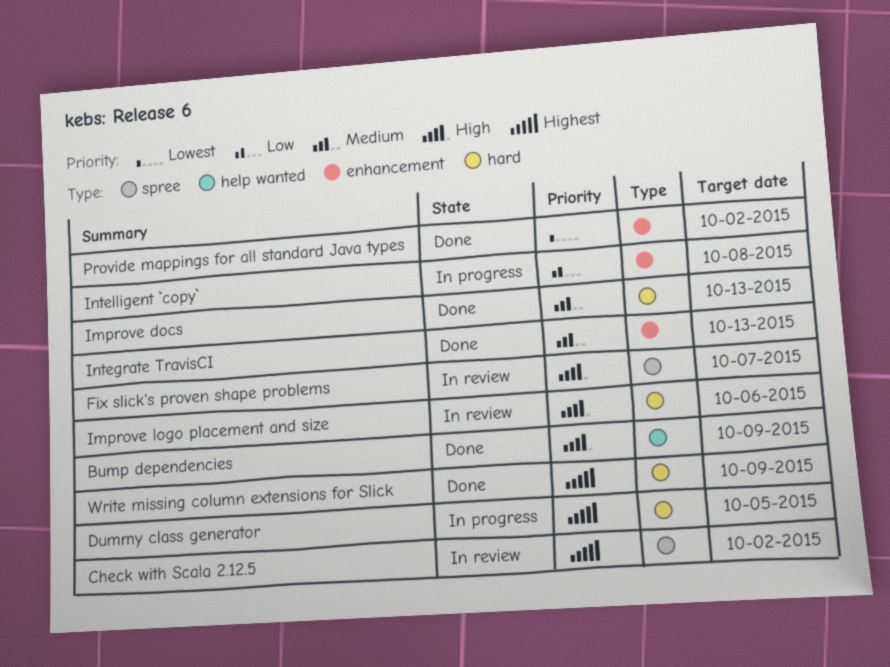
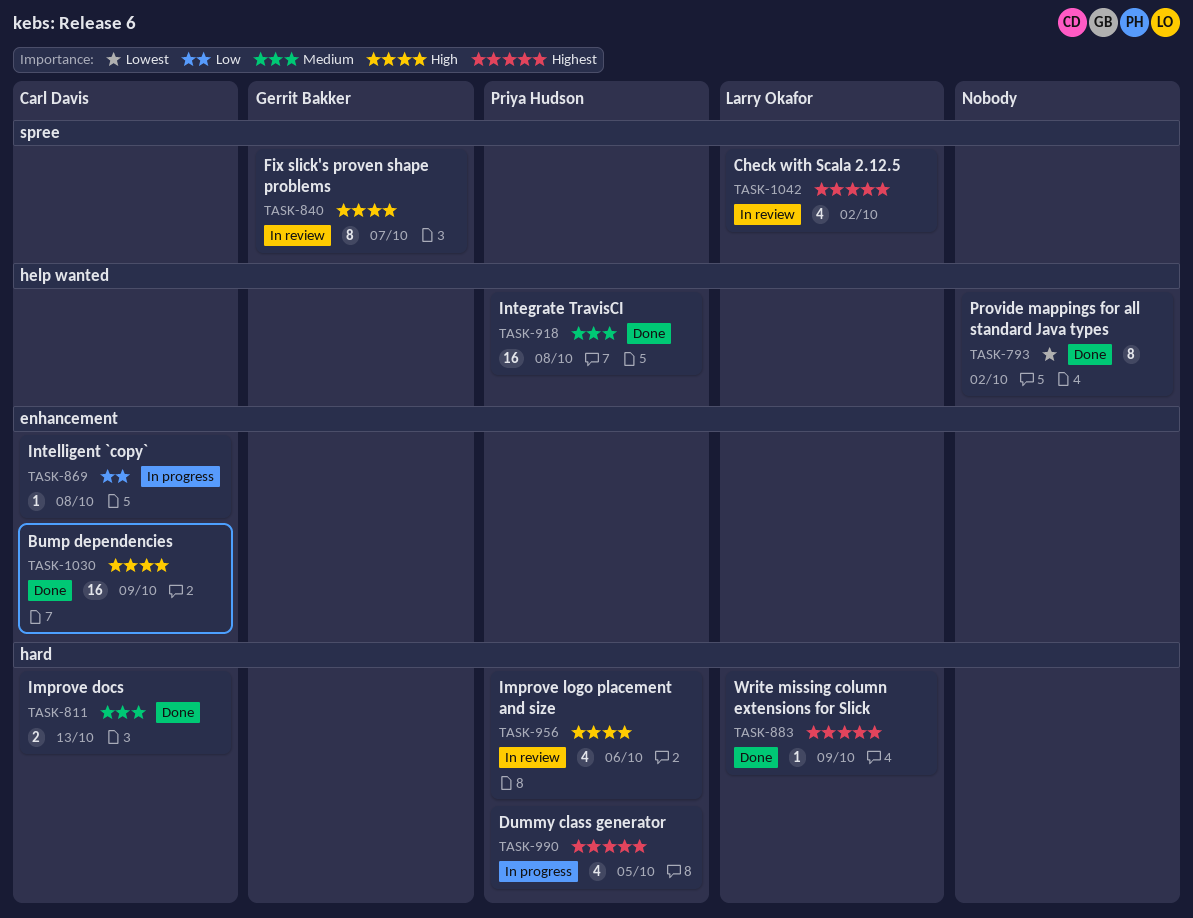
Bump dependencies, label: help wanted -> enhancement
Integrate TravisCI, label: enhancement -> help wanted
Integrate TravisCI, due: Oct 13 -> Oct 8
Provide mappings for all standard Java types, label: enhancement -> help wanted

